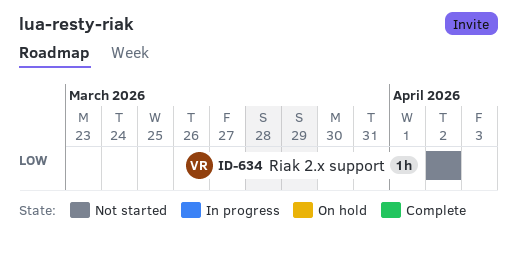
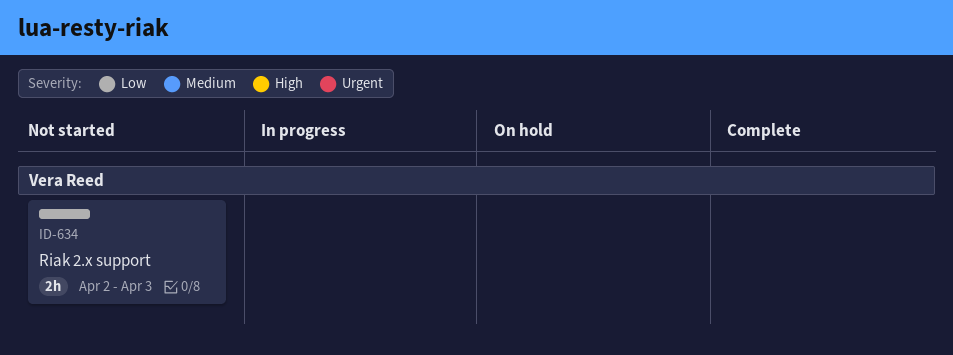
ID-634, estimate: 1h -> 2h
ID-634, due: Apr 2 -> Apr 3

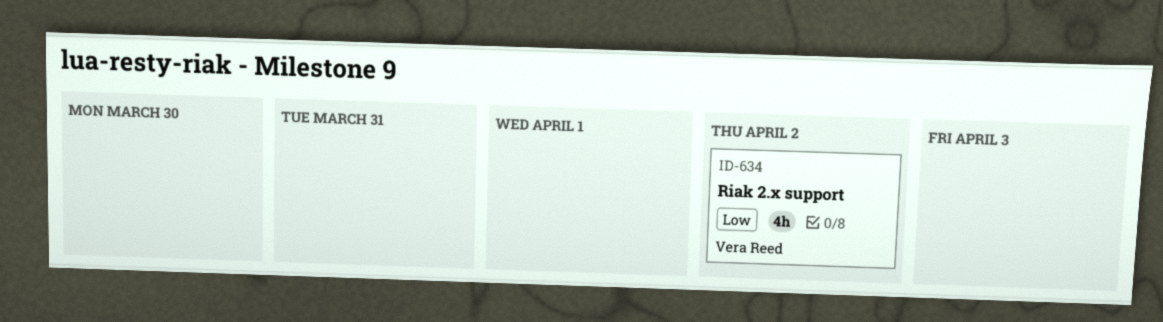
ID-634, estimate: 2h -> 4h
ID-634, due: Apr 3 -> Apr 2

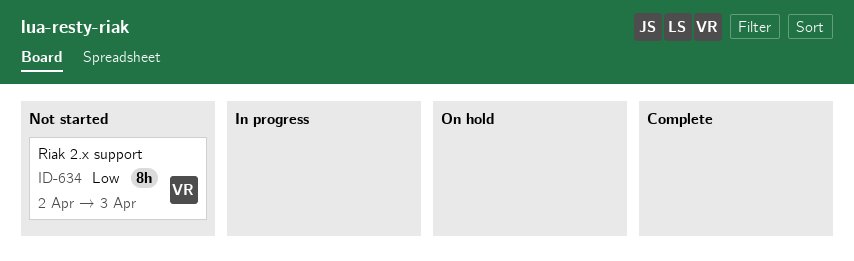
ID-634, estimate: 4h -> 8h
ID-634, due: Apr 2 -> Apr 3

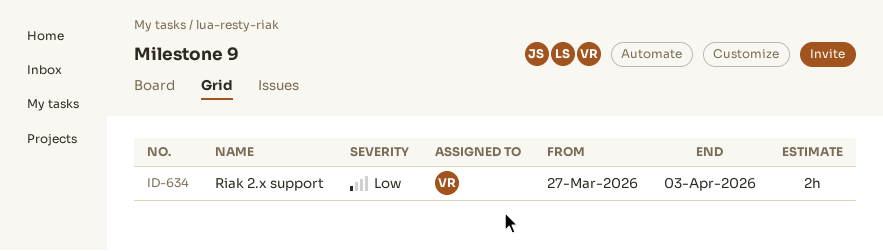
ID-634, estimate: 8h -> 2h
ID-634, start: Apr 2 -> Mar 27

